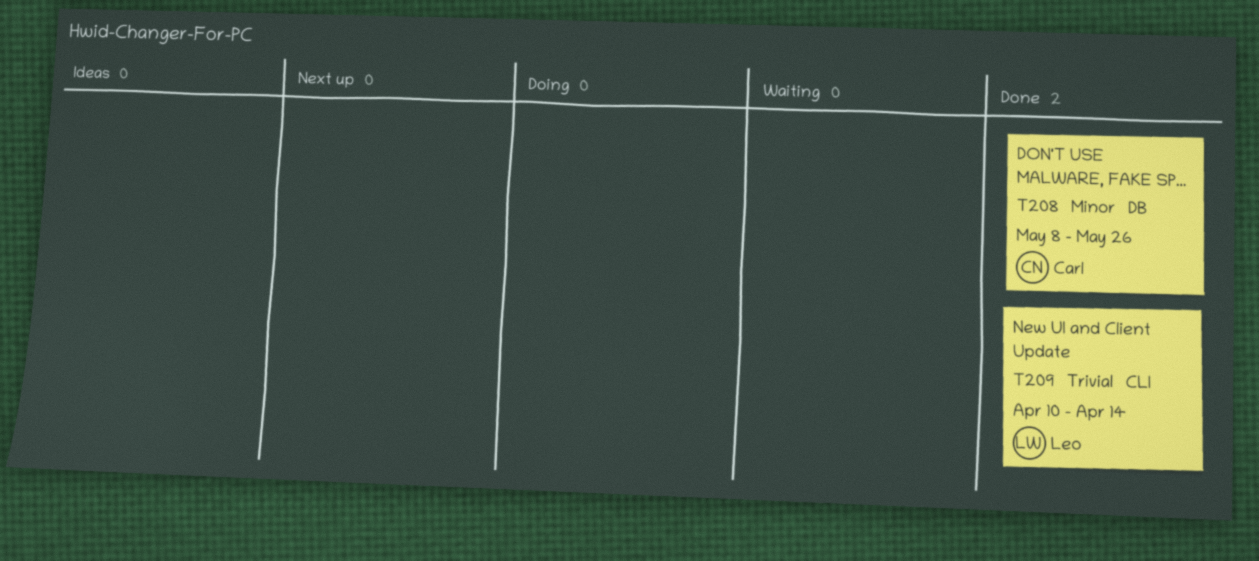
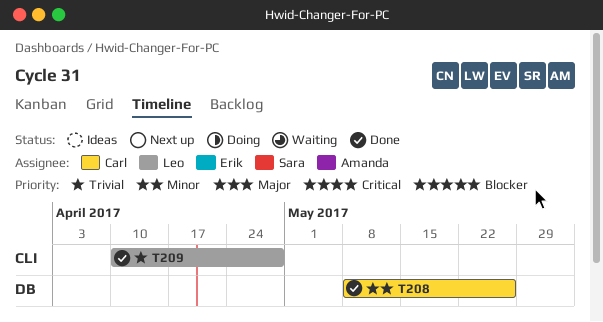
T209, due: Apr 14 -> Apr 28

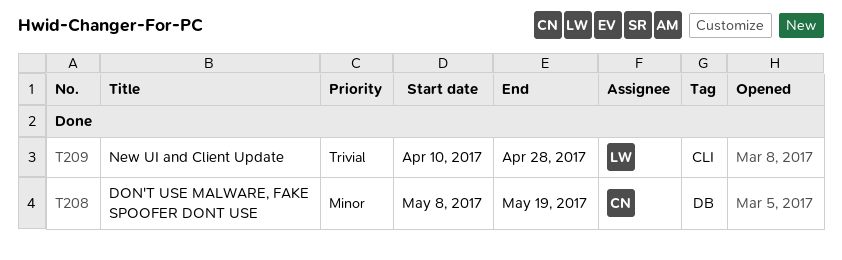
T208, due: May 26 -> May 19

